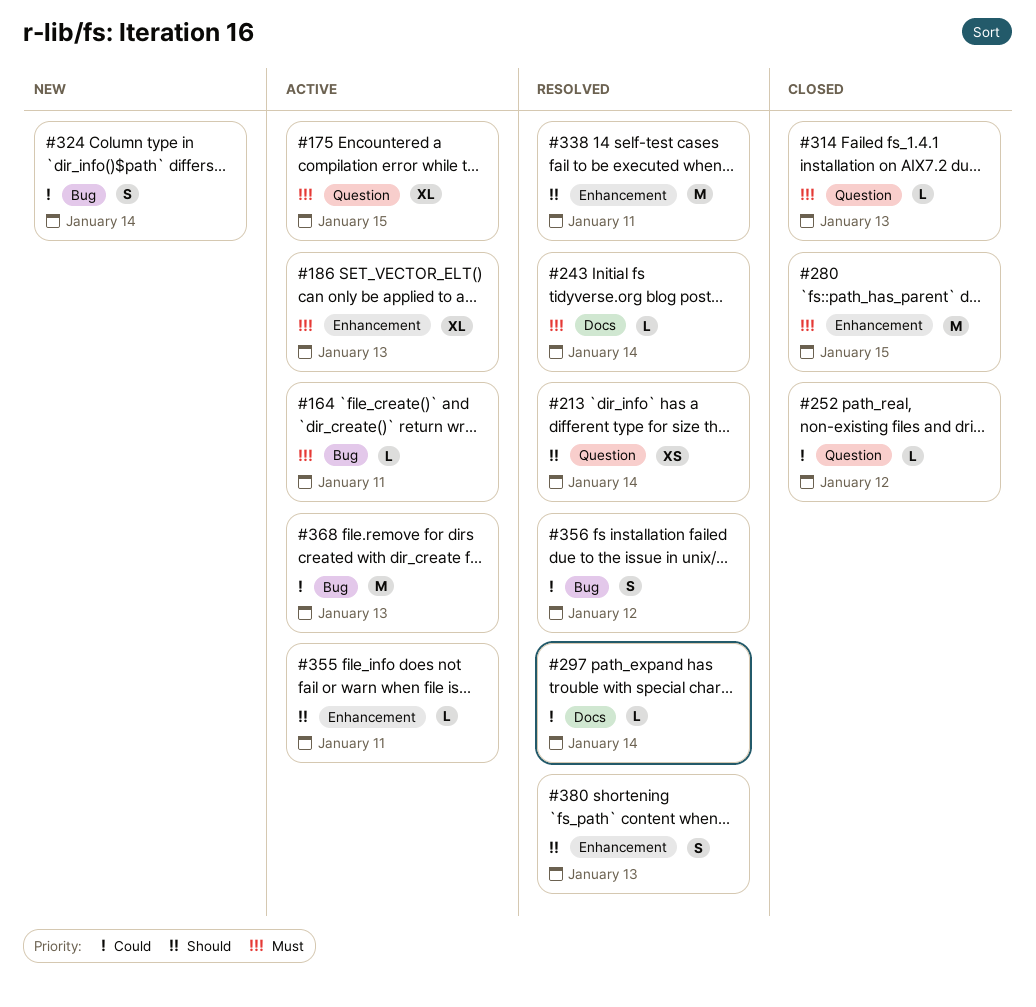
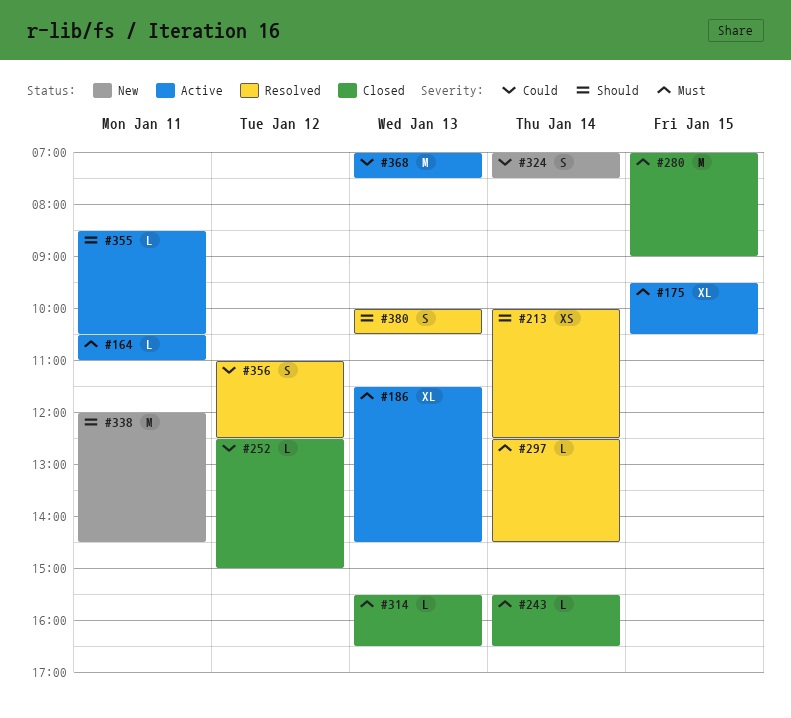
#243, status: Resolved -> Closed
#297, priority: Could -> Must
#338, status: Resolved -> New

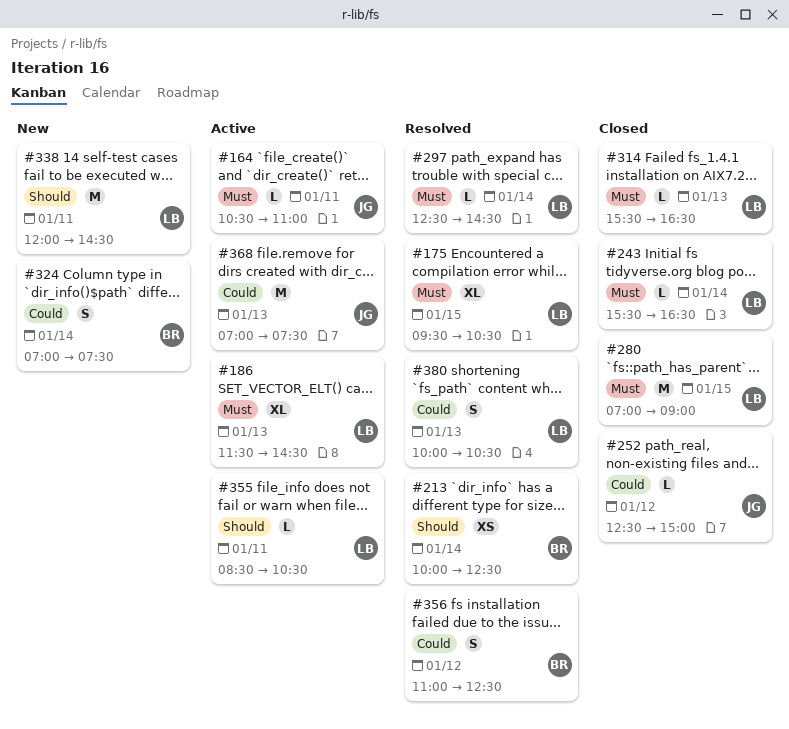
#175, status: Active -> Resolved
#380, priority: Should -> Could

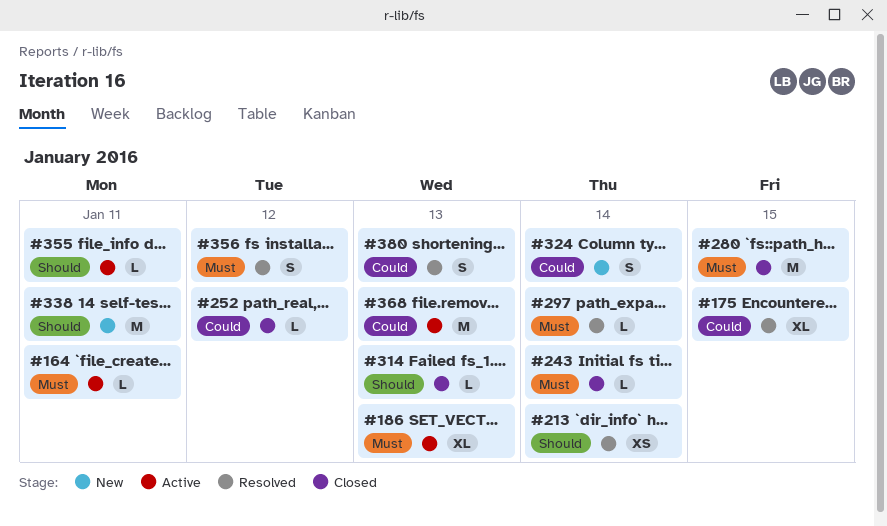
#175, priority: Must -> Could
#314, priority: Must -> Should
#356, priority: Could -> Must

